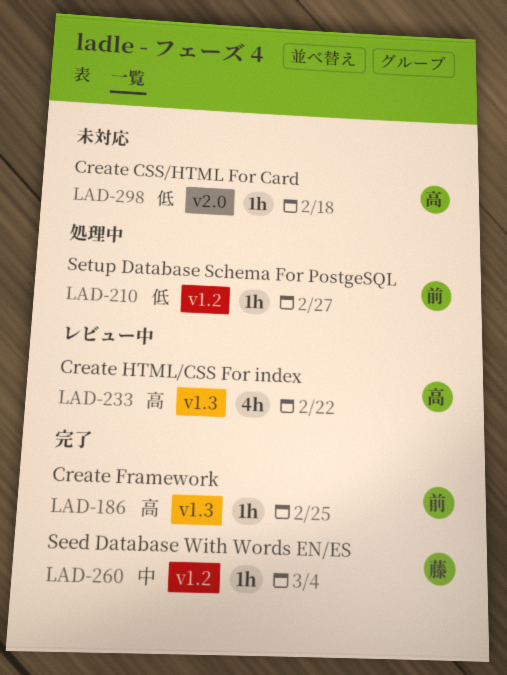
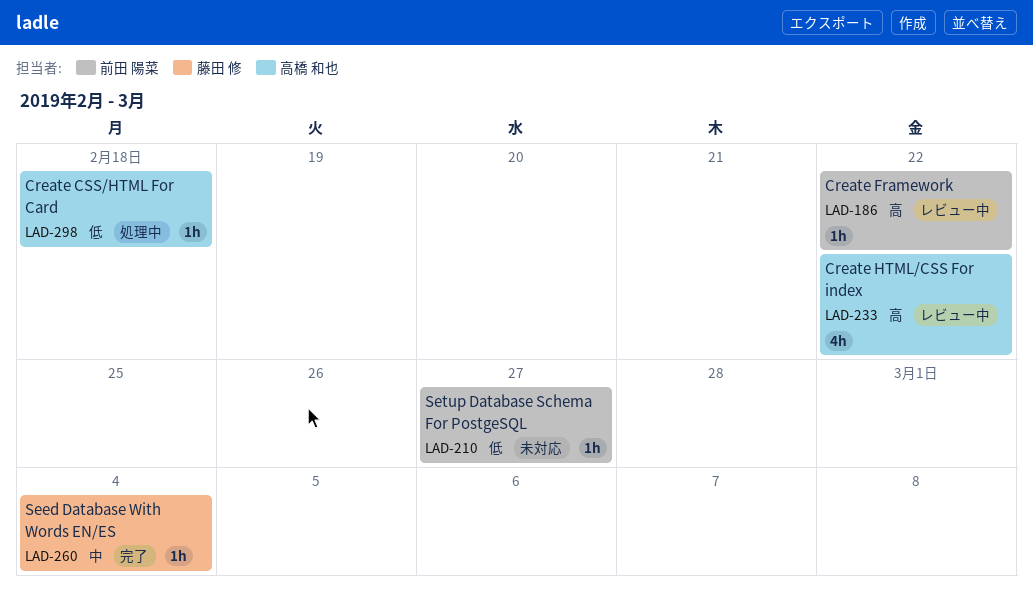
LAD-186, status: 完了 -> レビュー中
LAD-186, due: Feb 25 -> Feb 22
LAD-210, status: 処理中 -> 未対応
LAD-298, status: 未対応 -> 処理中

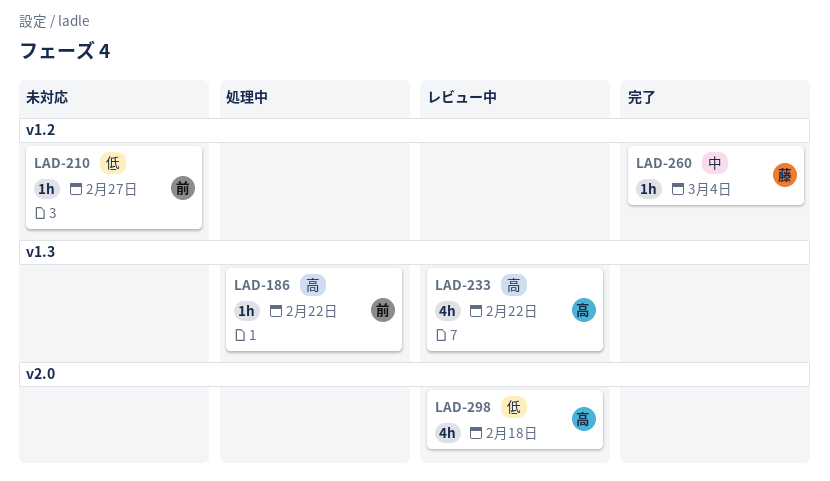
LAD-186, status: レビュー中 -> 処理中
LAD-298, status: 処理中 -> レビュー中
LAD-298, estimate: 1h -> 4h

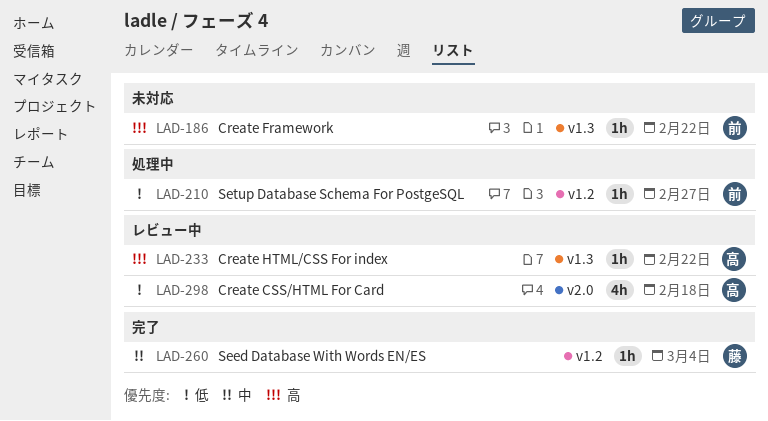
LAD-186, status: 処理中 -> 未対応
LAD-210, status: 未対応 -> 処理中
LAD-233, estimate: 4h -> 1h

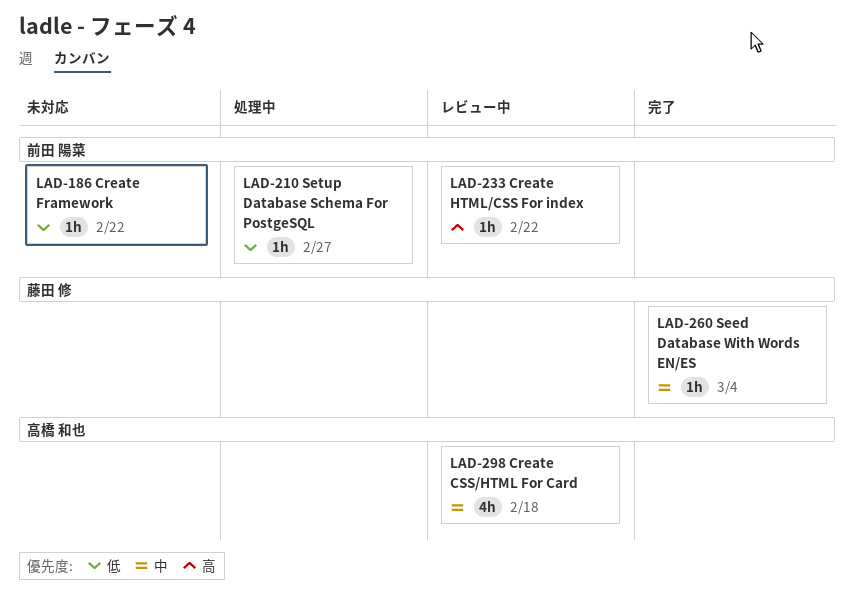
LAD-186, priority: 高 -> 低
LAD-233, owner: 高橋 和也 -> 前田 陽菜
LAD-298, priority: 低 -> 中

